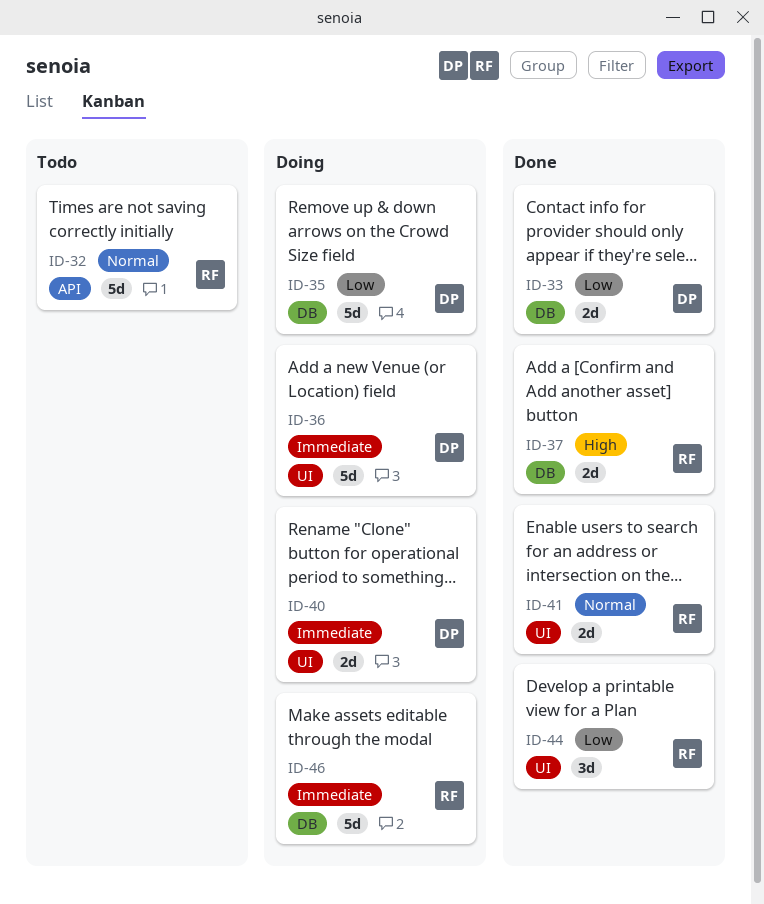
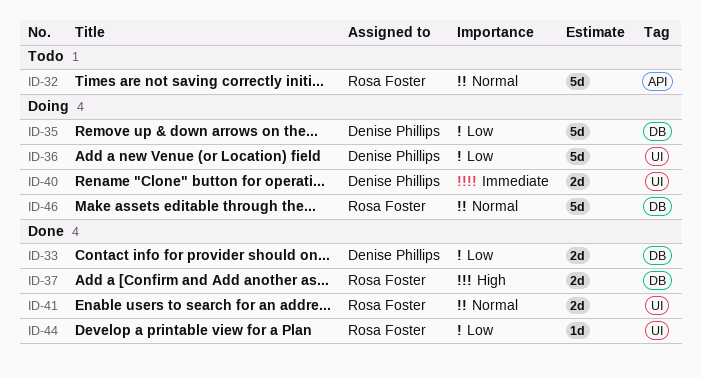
ID-36, priority: Immediate -> Low
ID-44, estimate: 3d -> 1d
ID-46, priority: Immediate -> Normal

